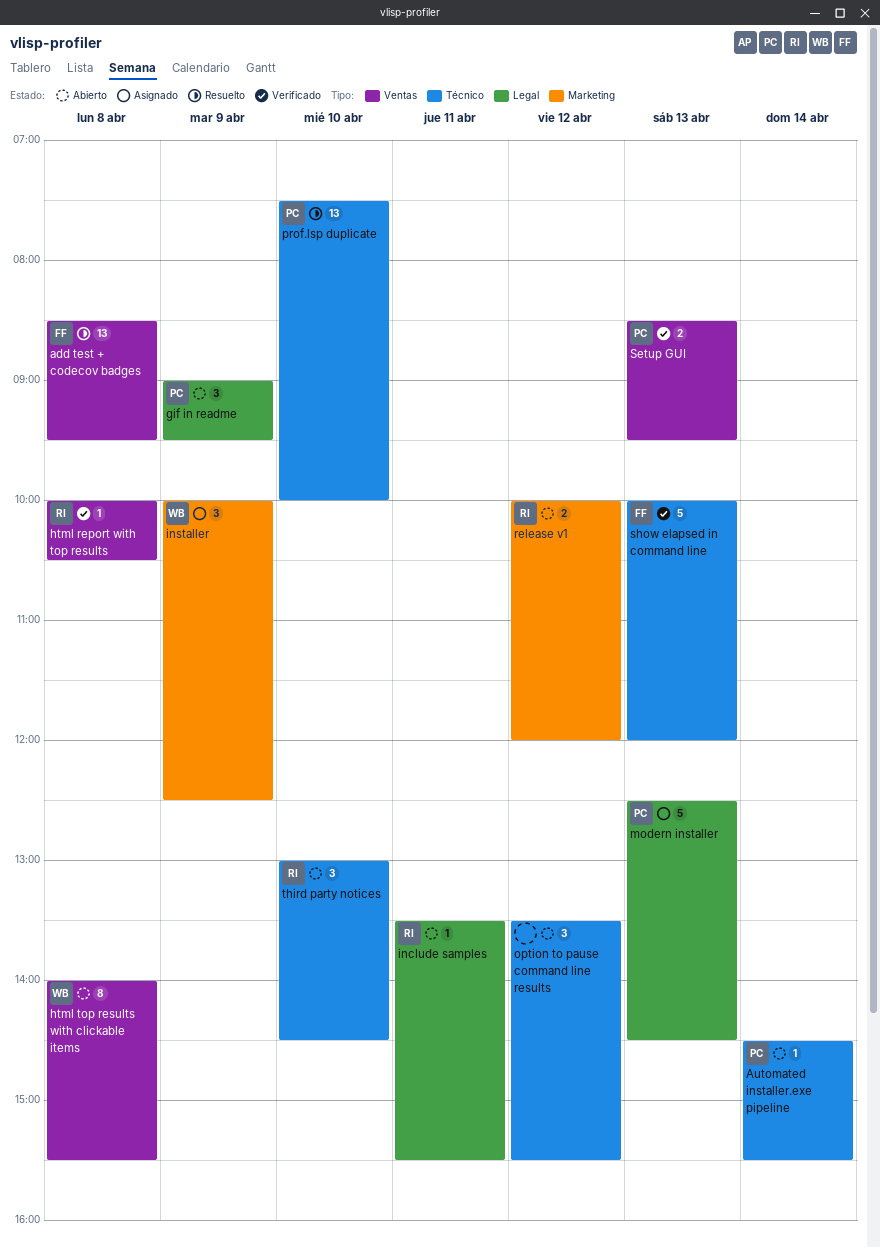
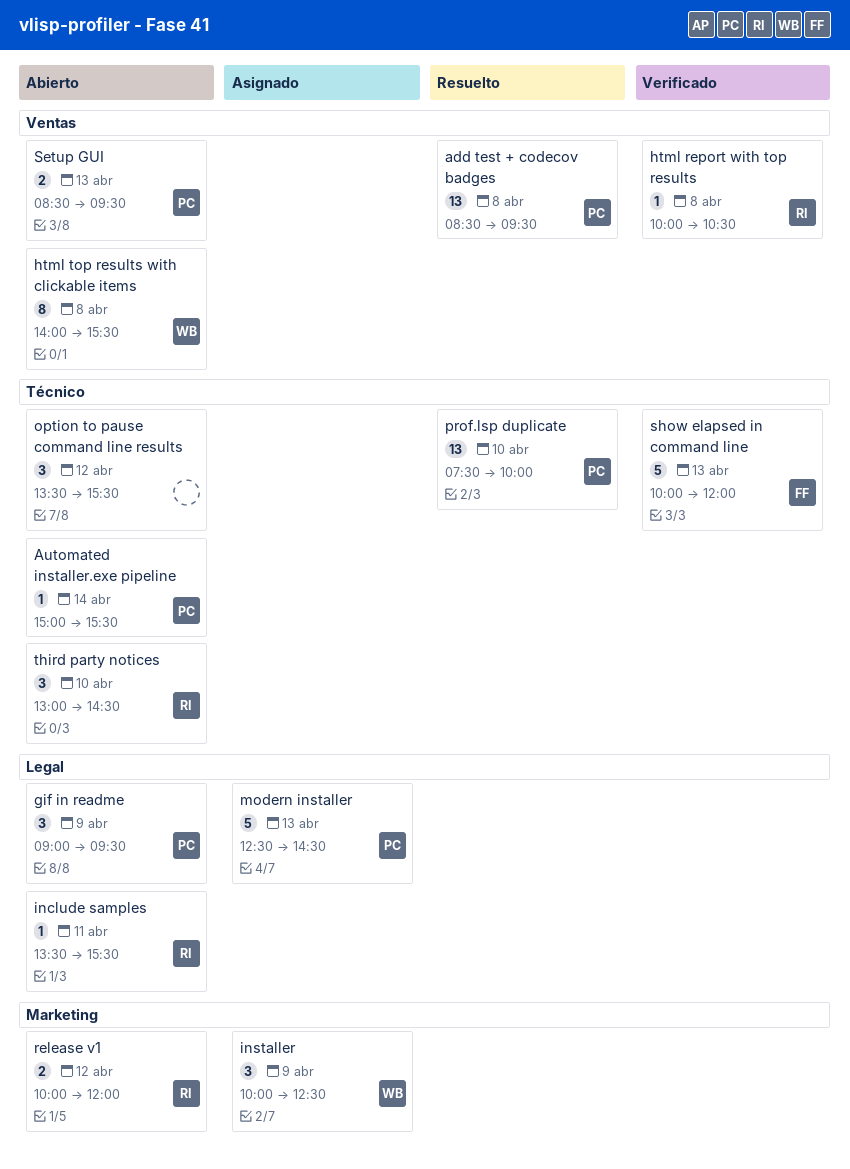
add test + codecov badges, owner: FF -> PC
Automated installer.exe pipeline, begins: 14:30 -> 15:00
Setup GUI, status: Verificado -> Abierto

